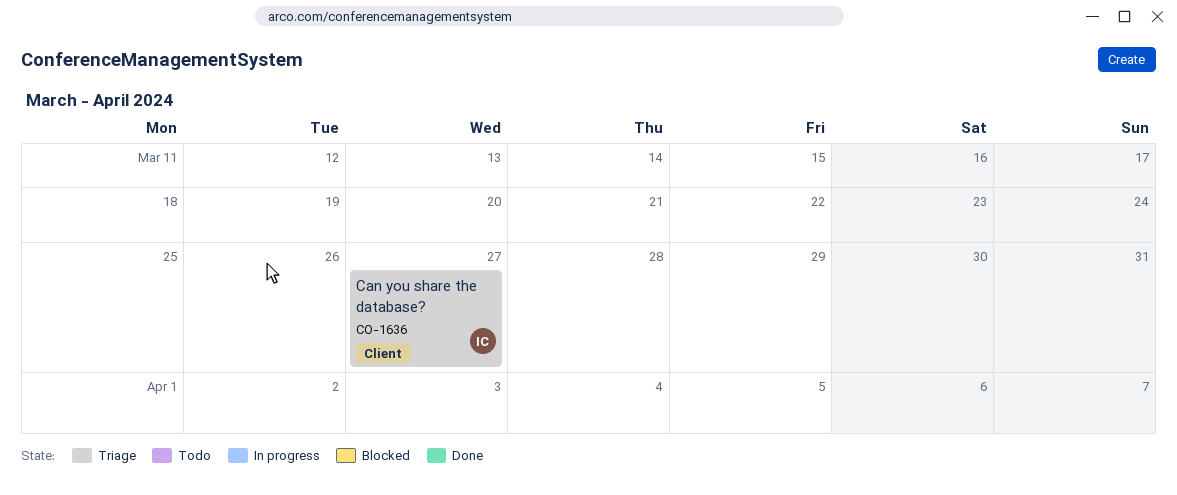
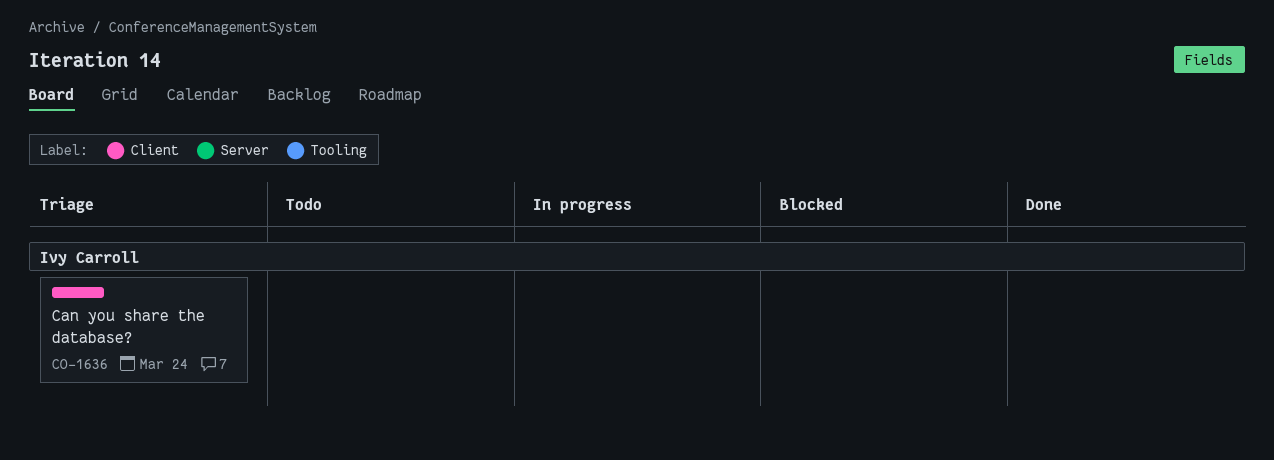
CO-1636, due: Mar 27 -> Mar 24

